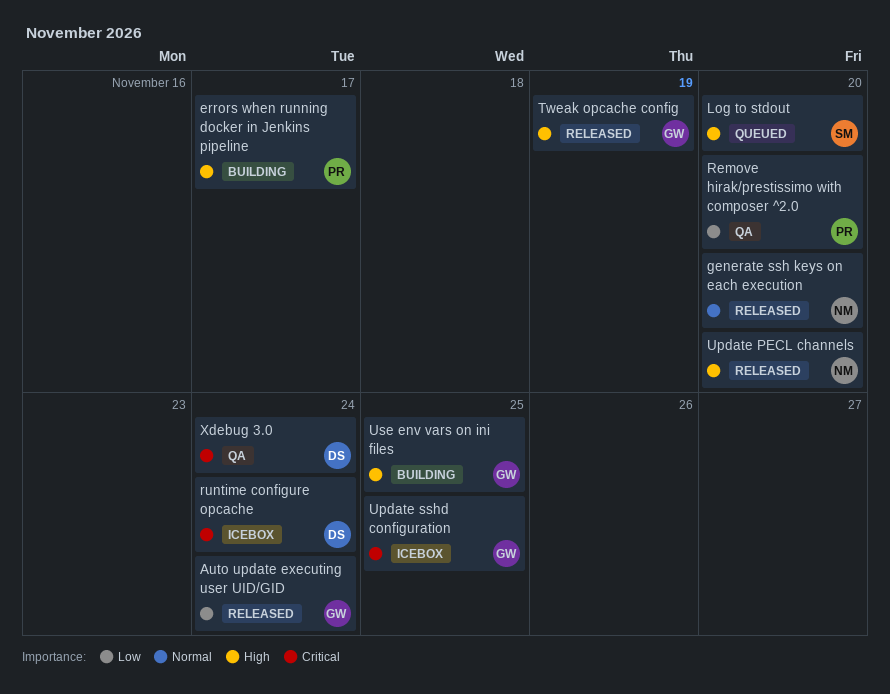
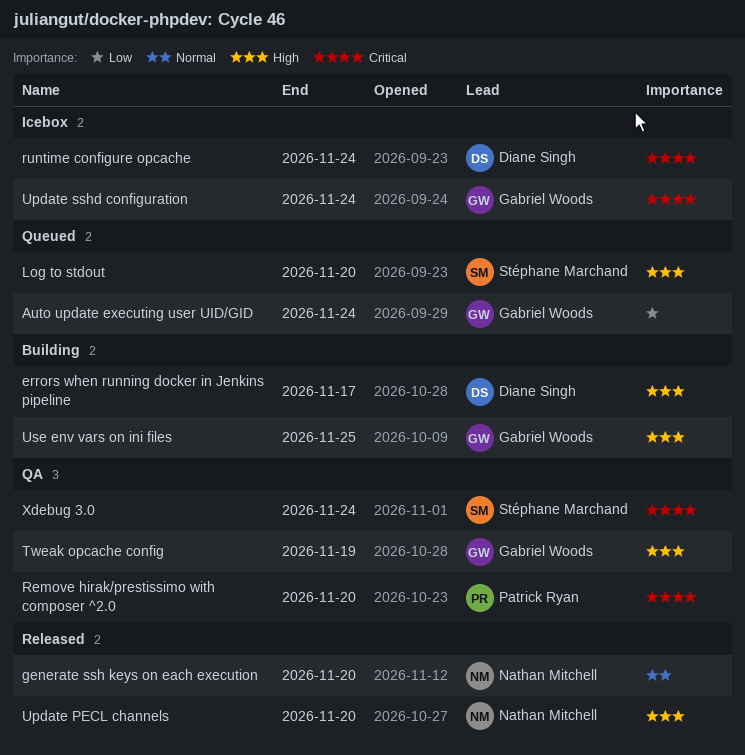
Auto update executing user UID/GID, status: Released -> Queued
errors when running docker in Jenkins pipeline, owner: Patrick Ryan -> Diane Singh
Remove hirak/prestissimo with composer ^2.0, priority: Low -> Critical
Tweak opcache config, status: Released -> QA
Update sshd configuration, due: Nov 25 -> Nov 24
Xdebug 3.0, owner: Diane Singh -> Stéphane Marchand

